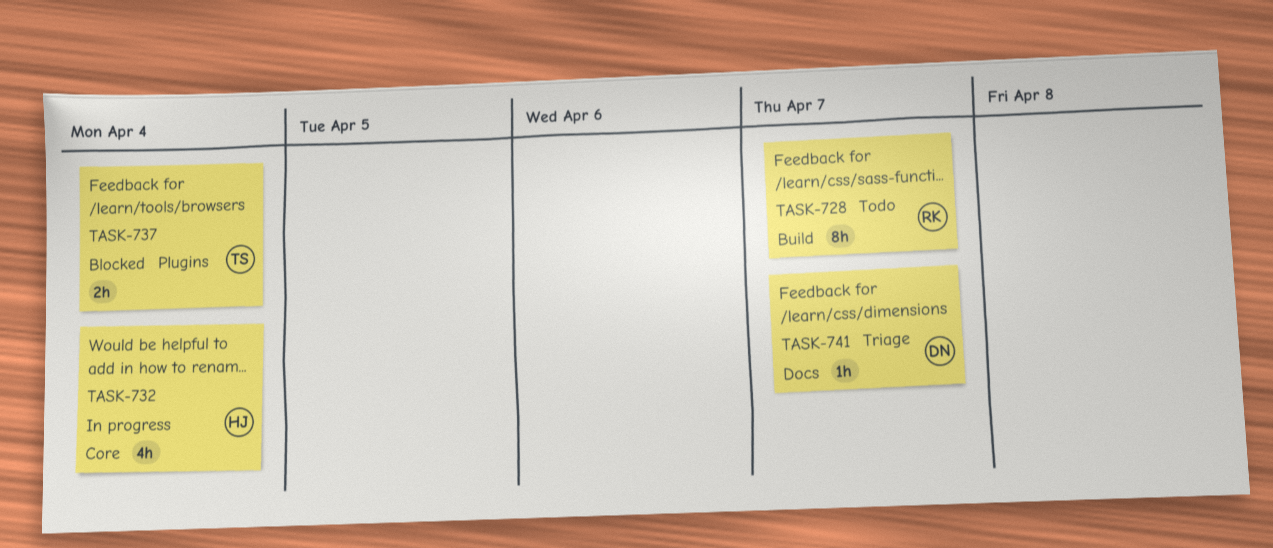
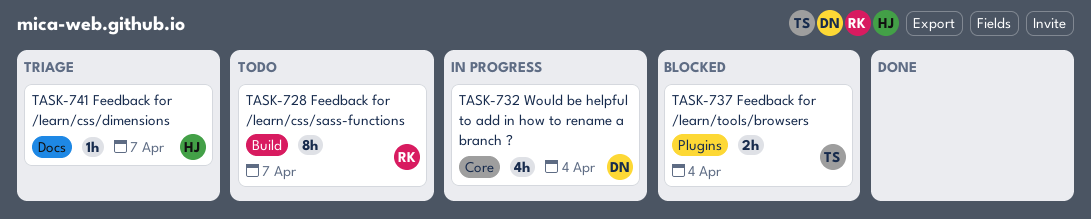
TASK-732, owner: HJ -> DN
TASK-741, owner: DN -> HJ

